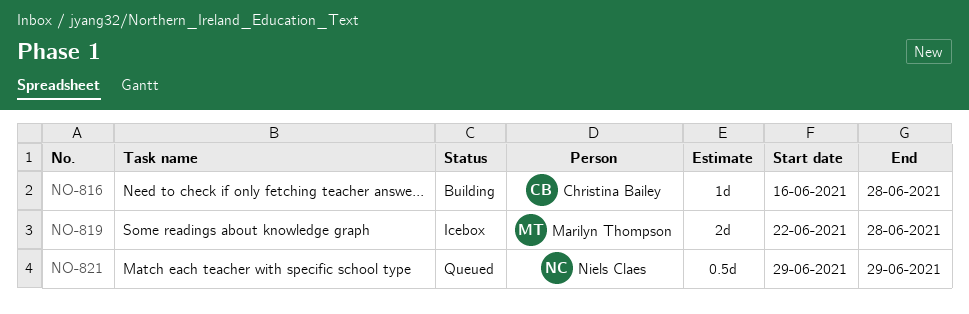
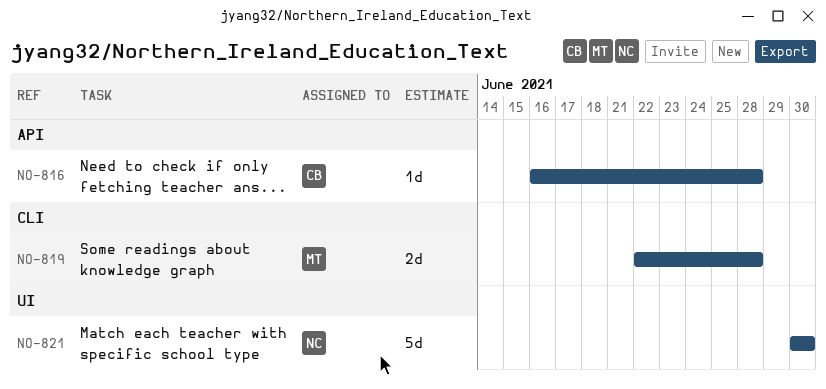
NO-821, estimate: 0.5d -> 5d
NO-821, start: Jun 29 -> Jun 30
NO-821, due: Jun 29 -> Jun 30

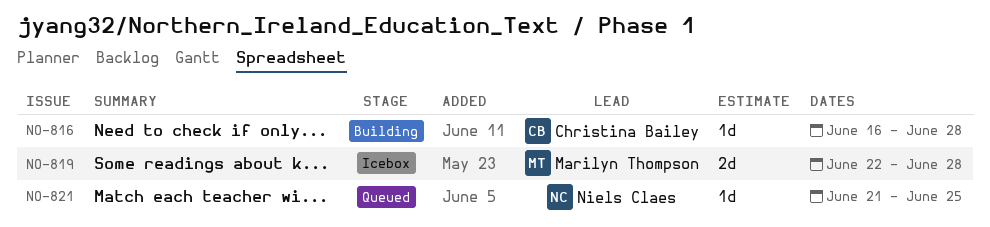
NO-821, estimate: 5d -> 1d
NO-821, start: Jun 30 -> Jun 21
NO-821, due: Jun 30 -> Jun 25

